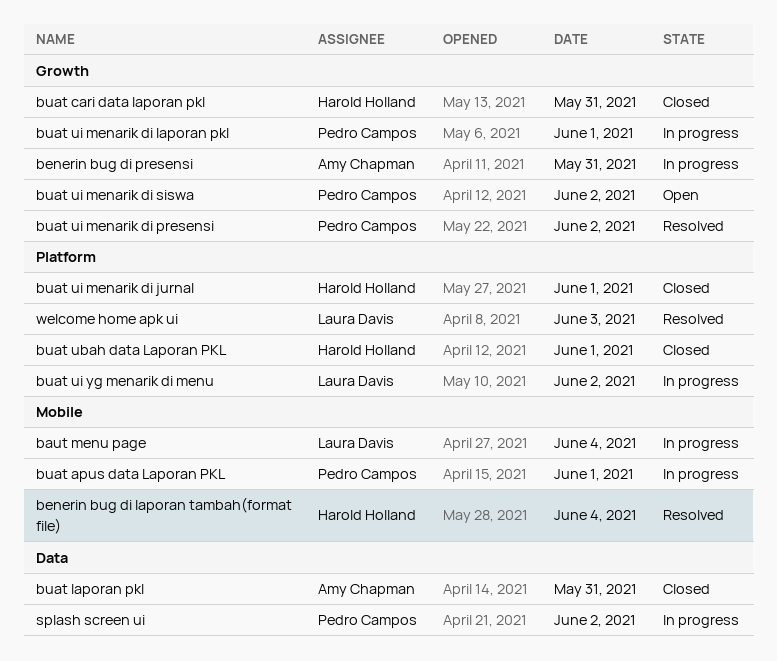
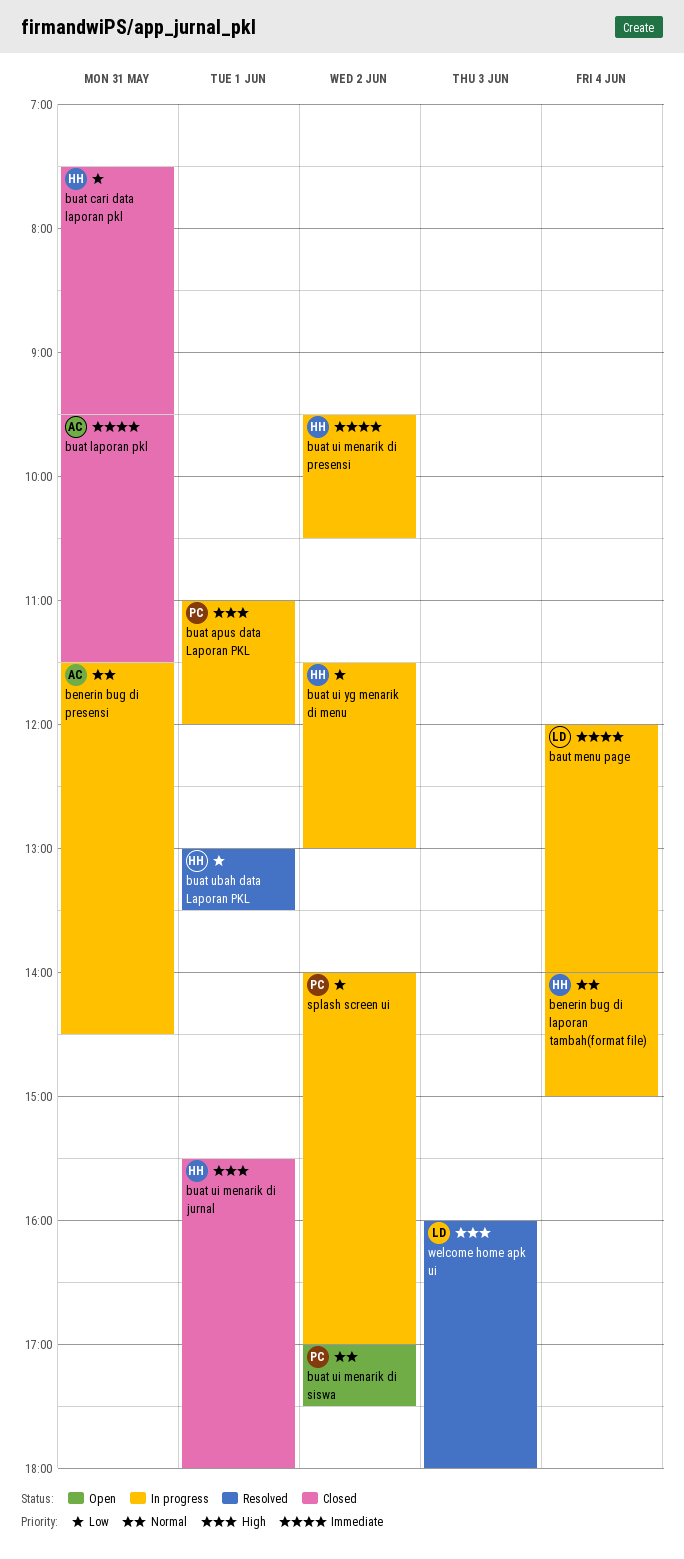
benerin bug di laporan tambah(format file), status: Resolved -> In progress
buat ubah data Laporan PKL, status: Closed -> Resolved
buat ui menarik di laporan pkl: present -> none
buat ui menarik di presensi, status: Resolved -> In progress
buat ui menarik di presensi, owner: Pedro Campos -> Harold Holland
buat ui yg menarik di menu, owner: Laura Davis -> Harold Holland

